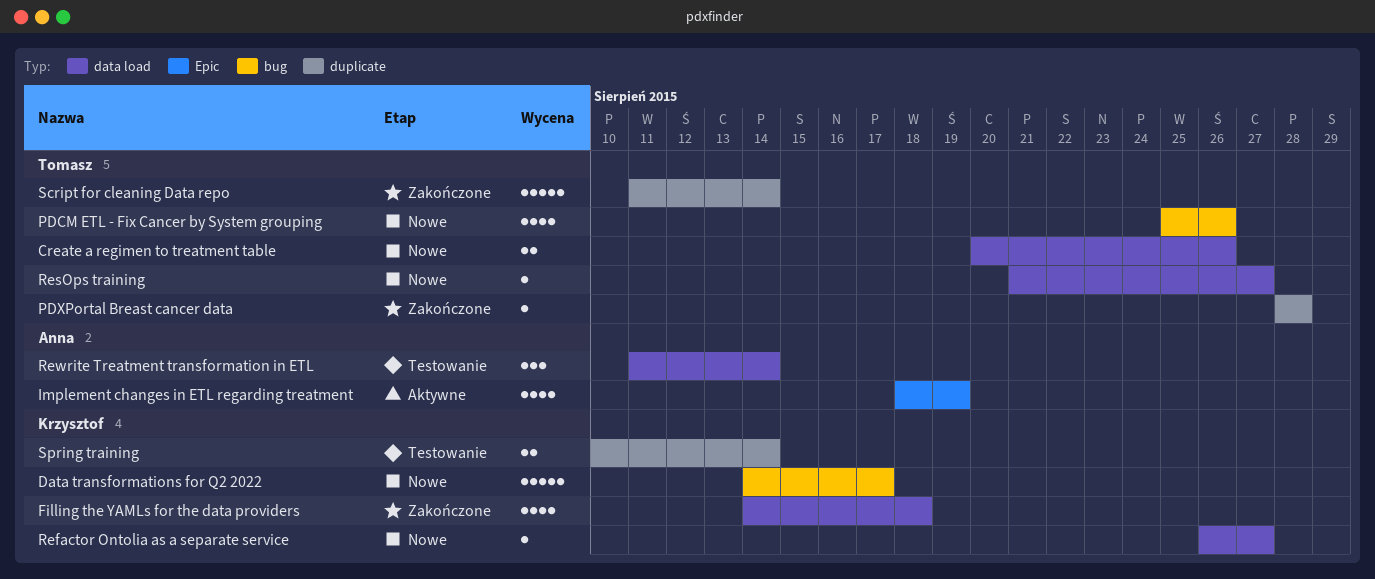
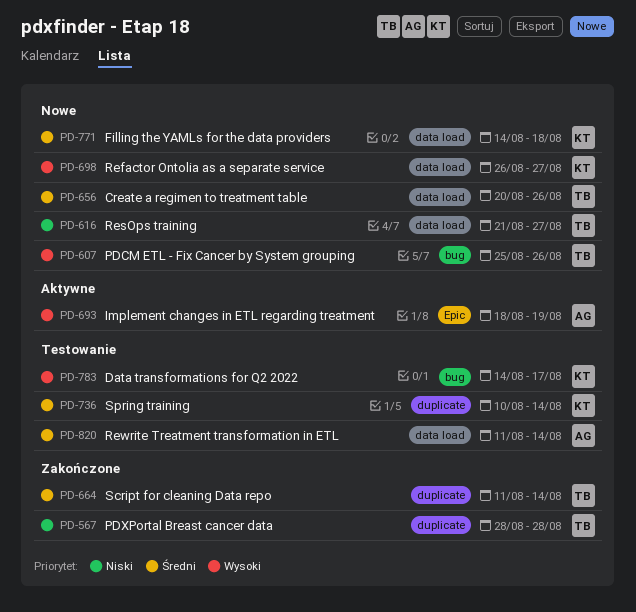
Data transformations for Q2 2022, status: Nowe -> Testowanie
Filling the YAMLs for the data providers, status: Zakończone -> Nowe

